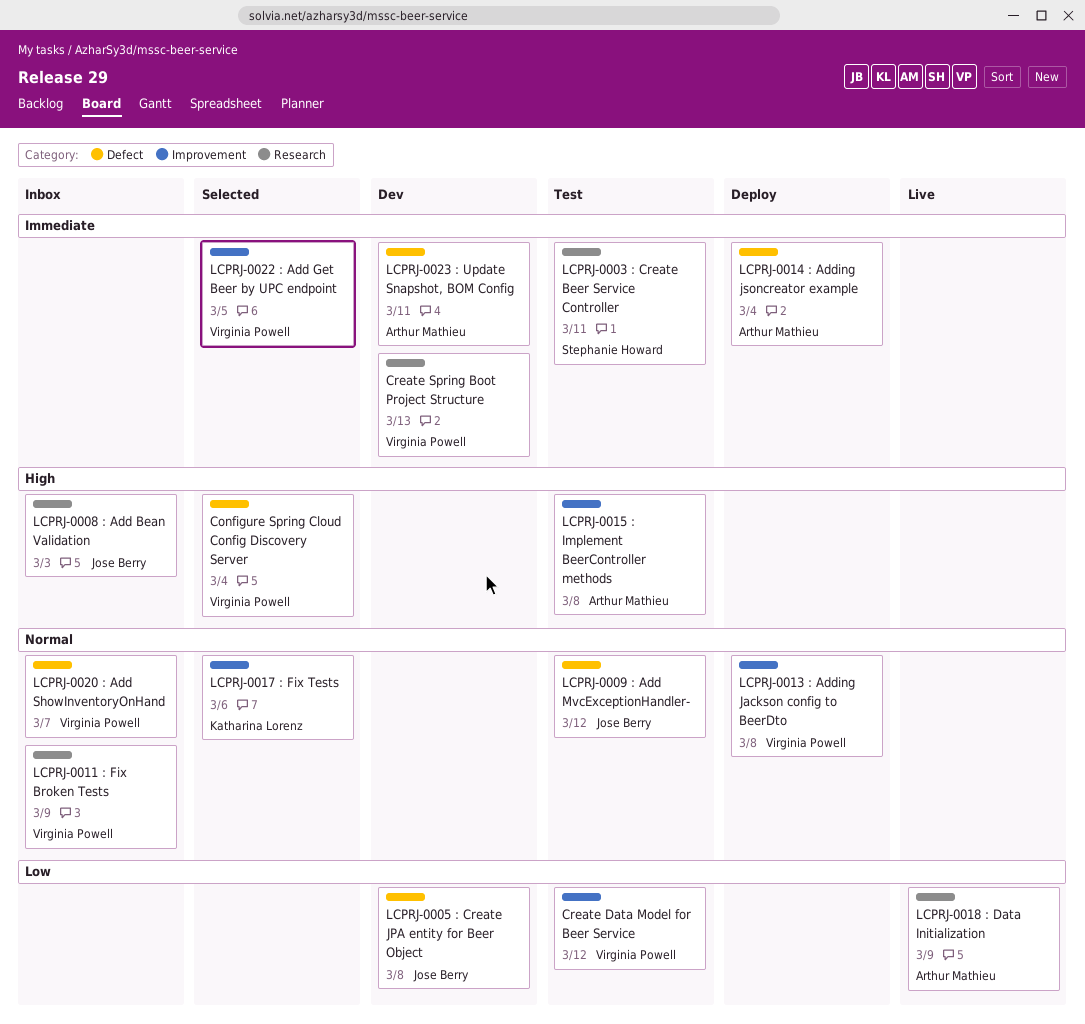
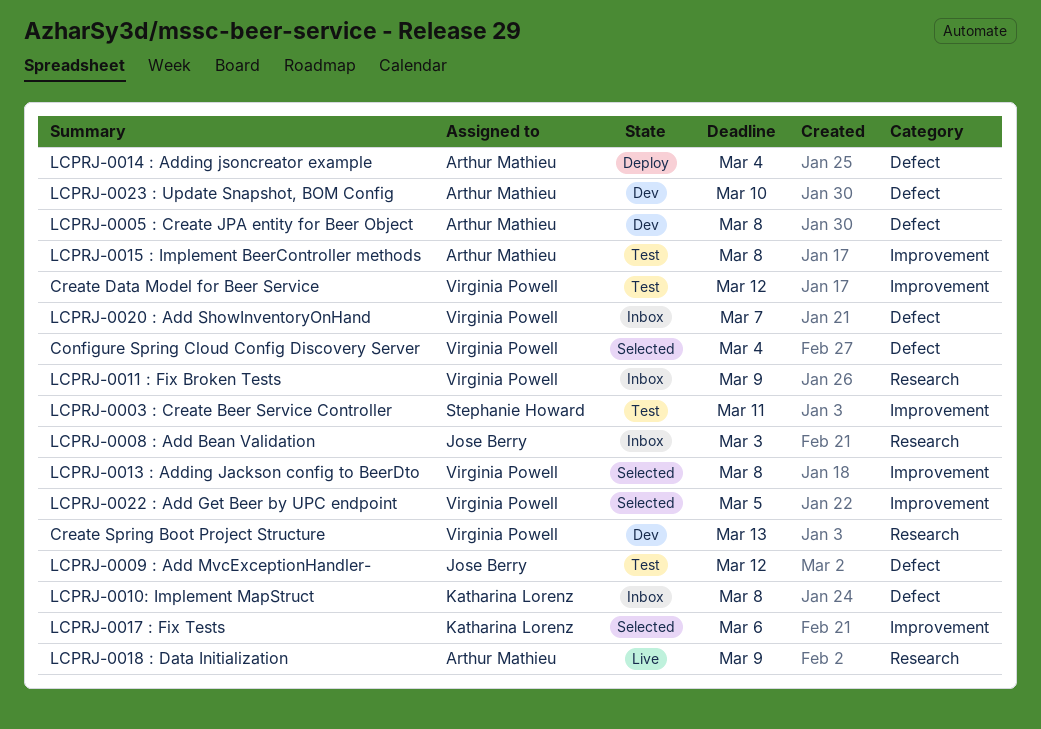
LCPRJ-0003 : Create Beer Service Controller, label: Research -> Improvement
LCPRJ-0005 : Create JPA entity for Beer Object, owner: Jose Berry -> Arthur Mathieu
LCPRJ-0010: Implement MapStruct: none -> present
LCPRJ-0013 : Adding Jackson config to BeerDto, status: Deploy -> Selected
LCPRJ-0023 : Update Snapshot, BOM Config, due: Mar 11 -> Mar 10

